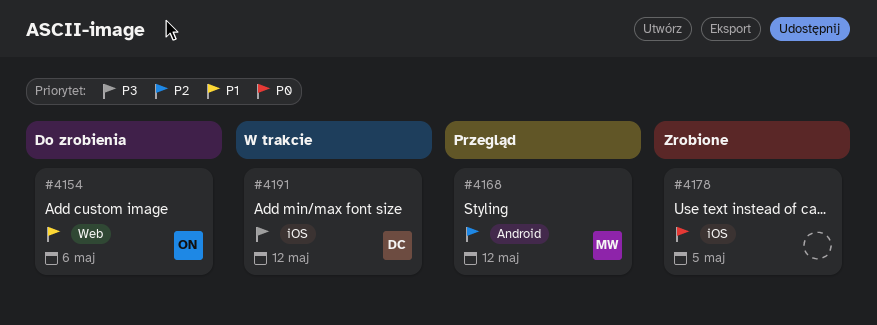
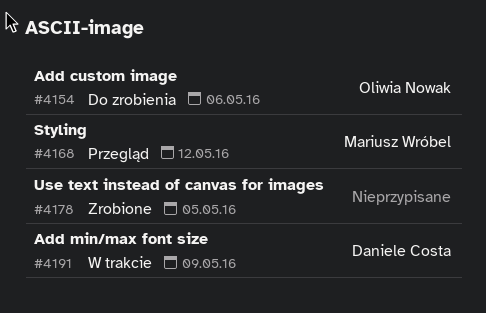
#4191, due: May 12 -> May 9

